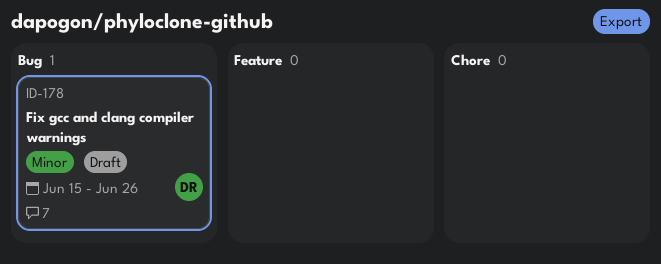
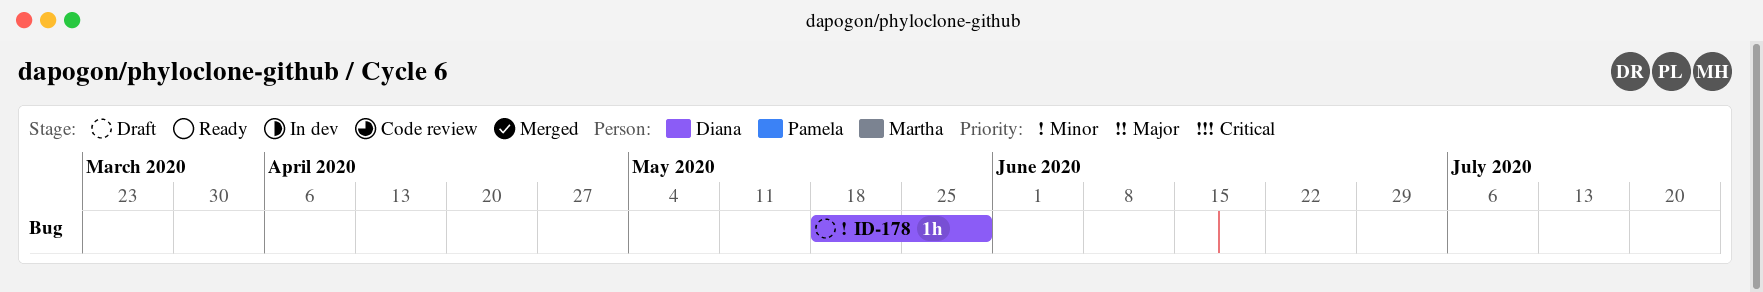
ID-178, start: Jun 15 -> May 18
ID-178, due: Jun 26 -> May 29

